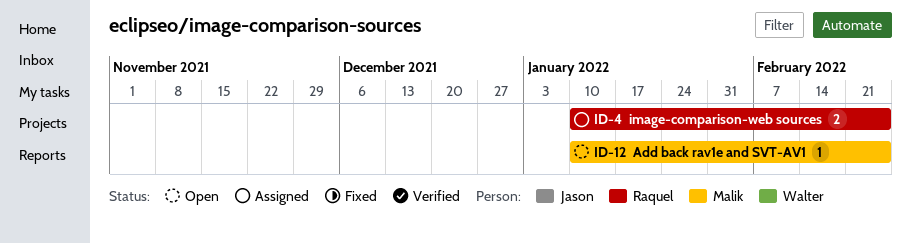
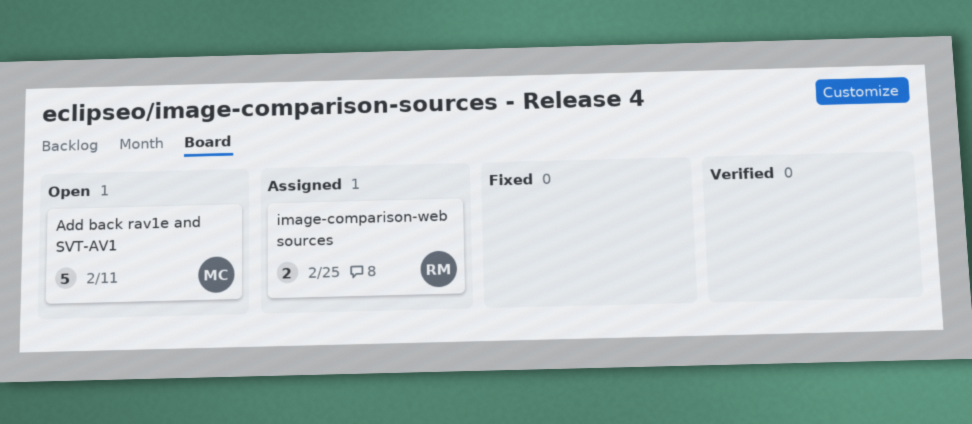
Add back rav1e and SVT-AV1, estimate: 1 -> 5
Add back rav1e and SVT-AV1, due: Feb 25 -> Feb 11

